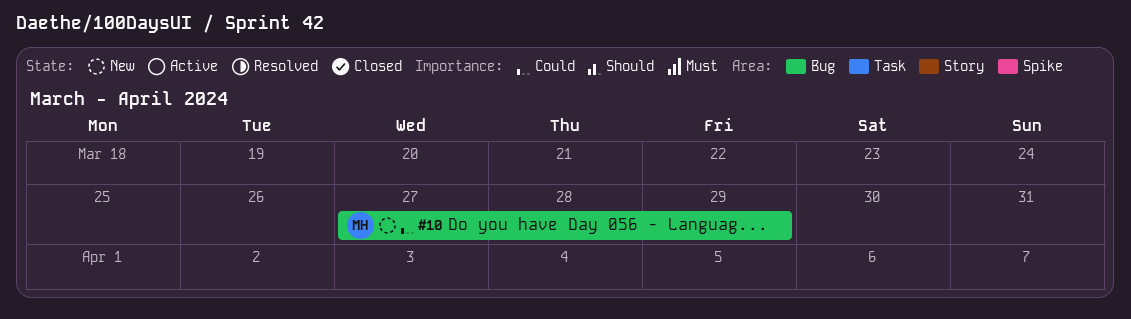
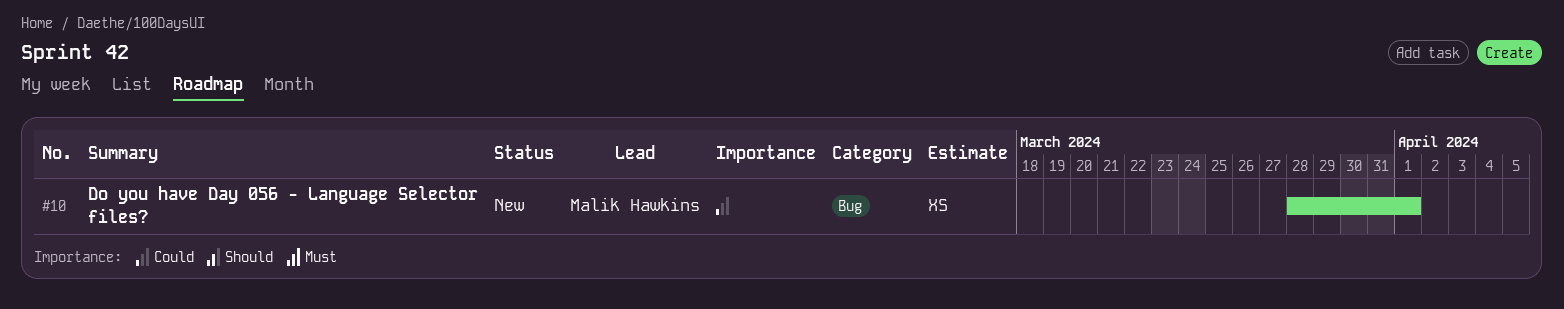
#10, start: Mar 27 -> Mar 28
#10, due: Mar 29 -> Apr 1

